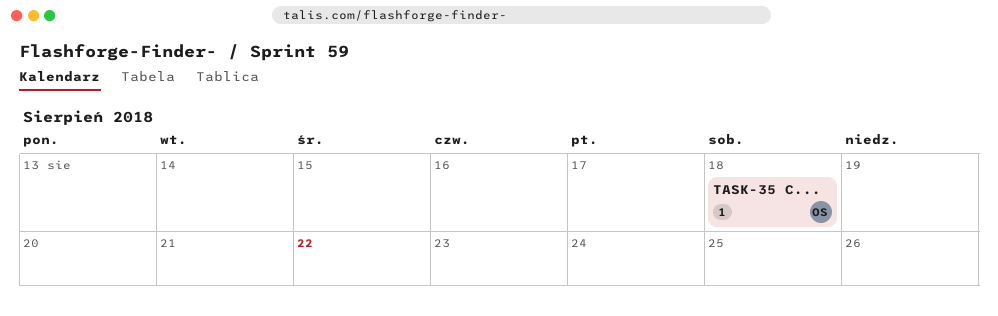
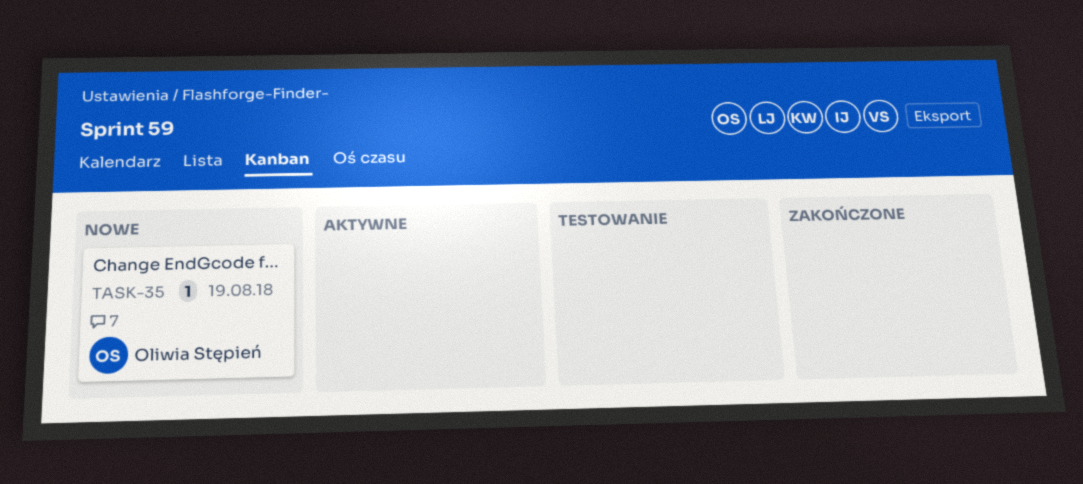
TASK-35, due: Aug 18 -> Aug 19

